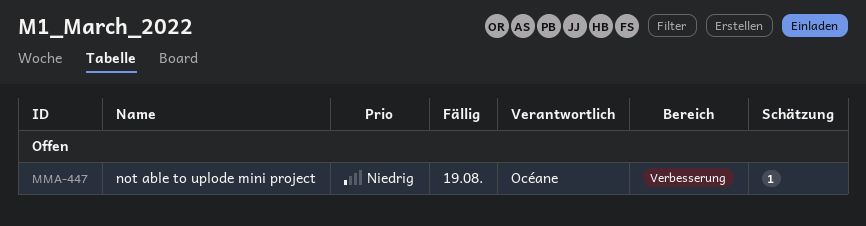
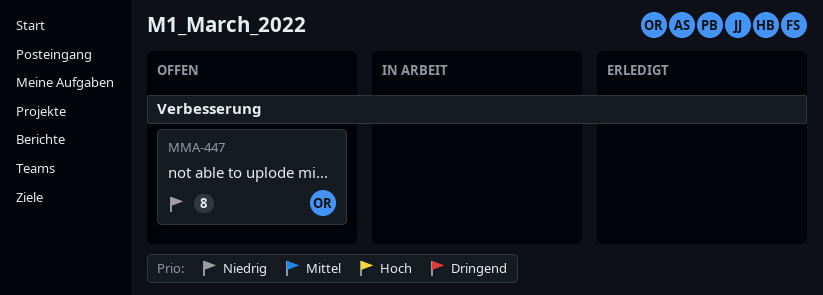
MMA-447, estimate: 1 -> 8

